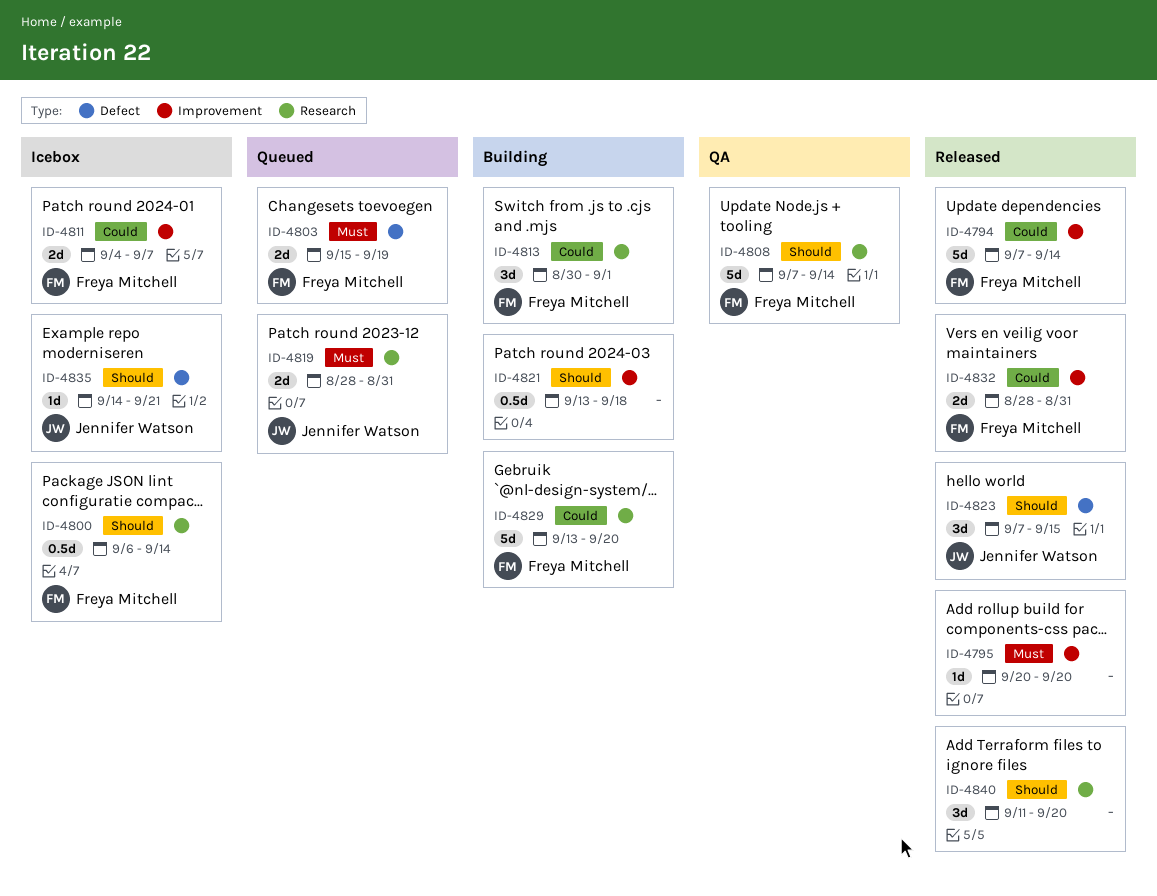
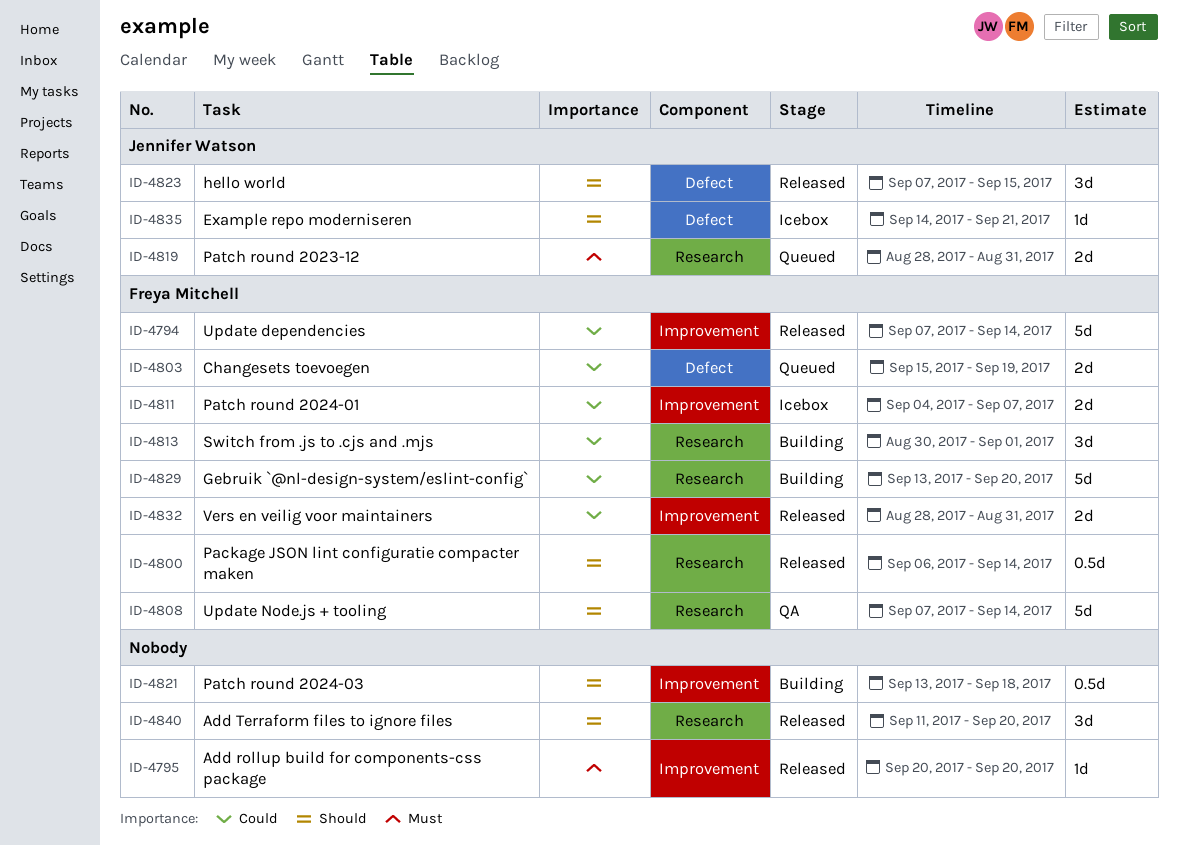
ID-4800, status: Icebox -> Released
ID-4803, priority: Must -> Could

